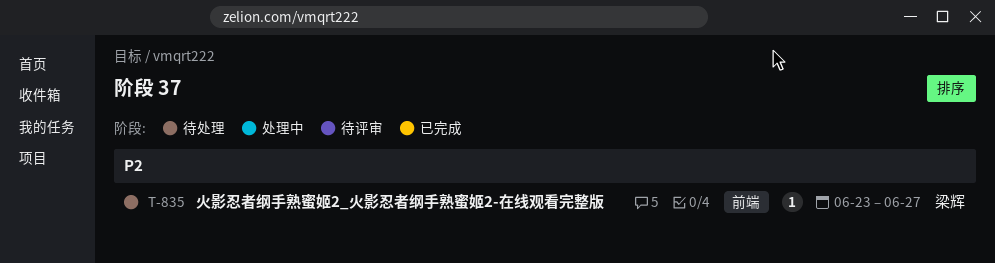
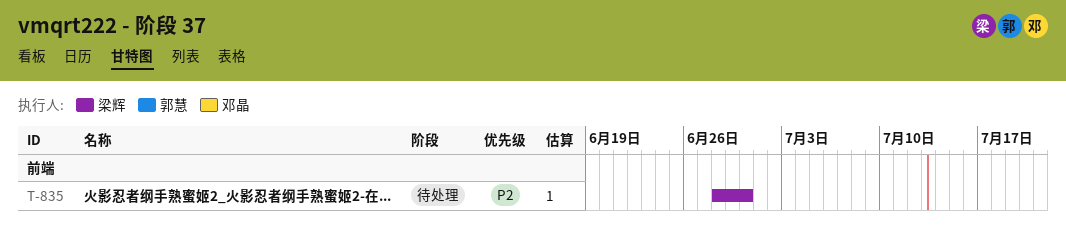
T-835, start: Jun 23 -> Jun 28
T-835, due: Jun 27 -> Jun 30

